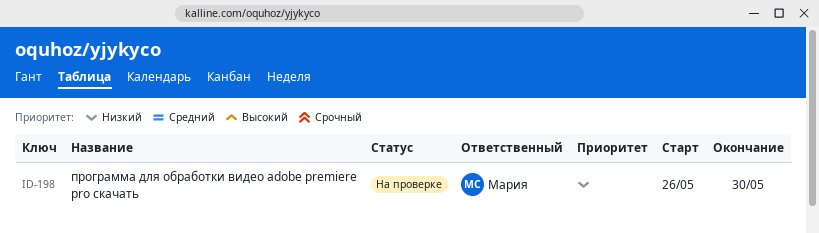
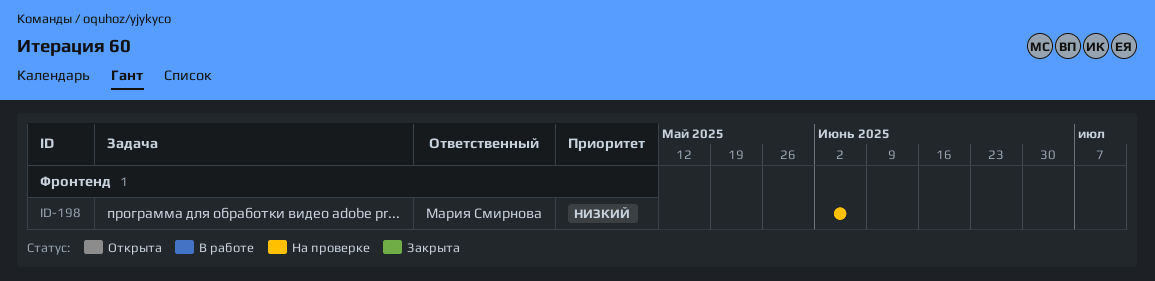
ID-198, start: May 26 -> Jun 2
ID-198, due: May 30 -> Jun 6

